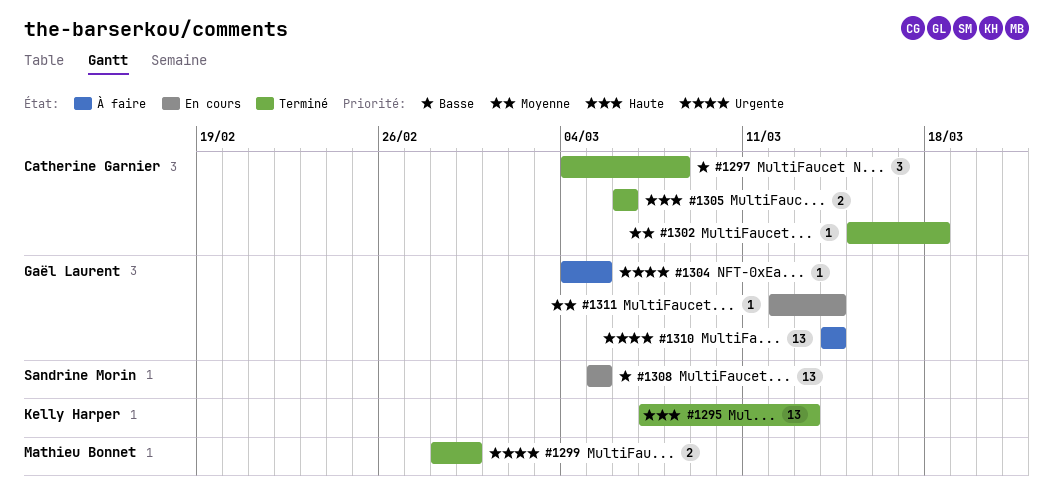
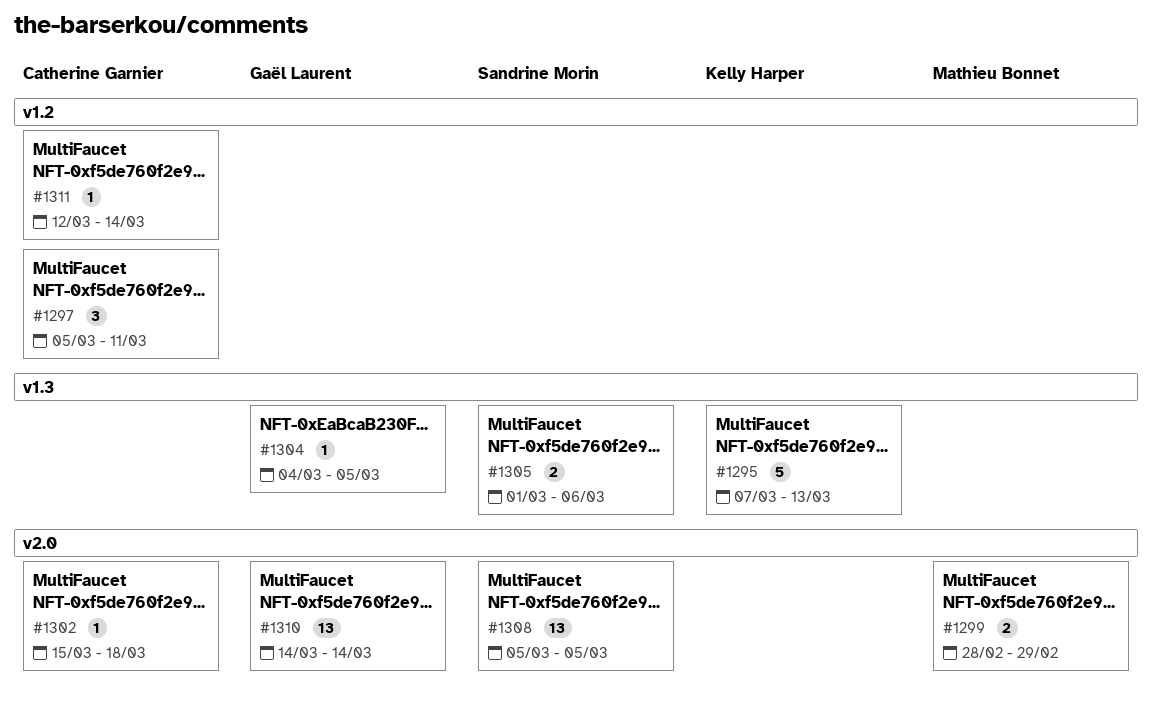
#1295, estimate: 13 -> 5
#1297, start: Mar 4 -> Mar 5
#1297, due: Mar 8 -> Mar 11
#1305, owner: Catherine Garnier -> Sandrine Morin
#1305, start: Mar 6 -> Mar 1
#1311, owner: Gaël Laurent -> Catherine Garnier

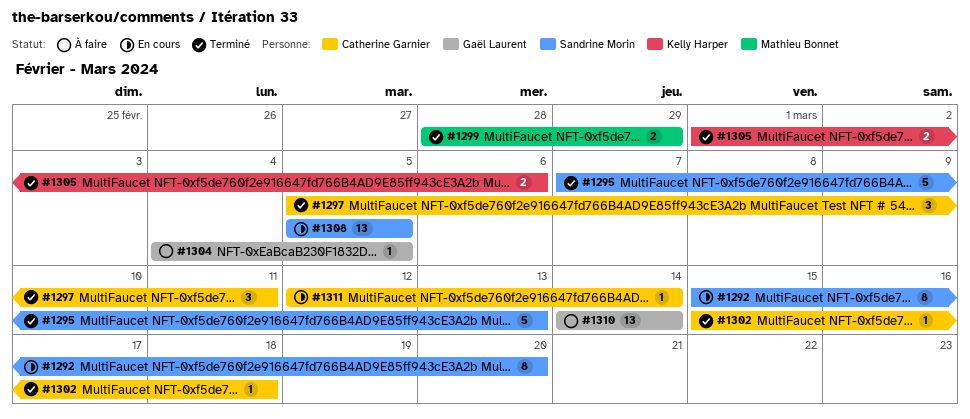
#1292: none -> present
#1295, owner: Kelly Harper -> Sandrine Morin
#1305, owner: Sandrine Morin -> Kelly Harper

